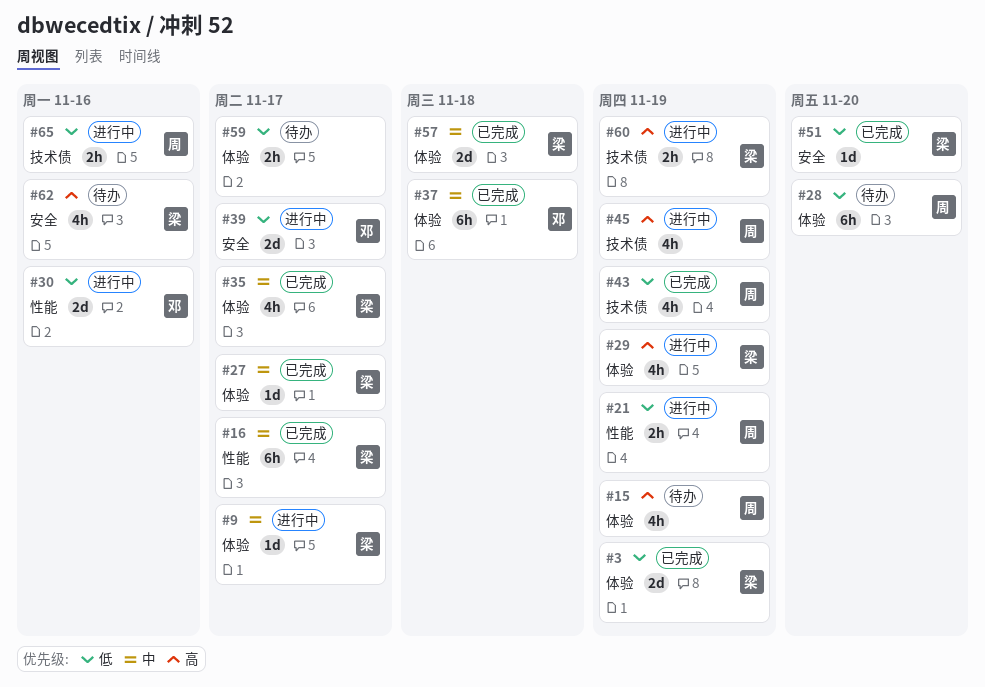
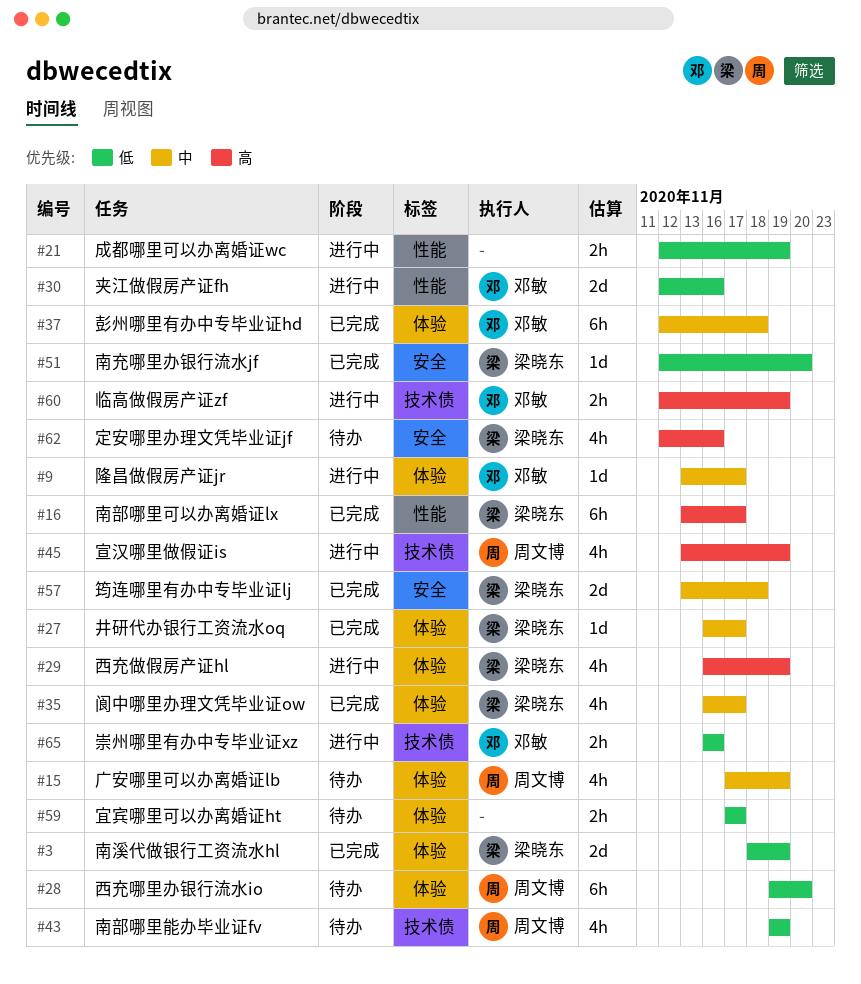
#9, owner: 梁晓东 -> 邓敏
#15, priority: 高 -> 中
#16, priority: 中 -> 高
#21, owner: 周文博 -> none
#39: present -> none
#43, status: 已完成 -> 待办
#57, label: 体验 -> 安全
#60, owner: 梁晓东 -> 邓敏
#65, owner: 周文博 -> 邓敏

